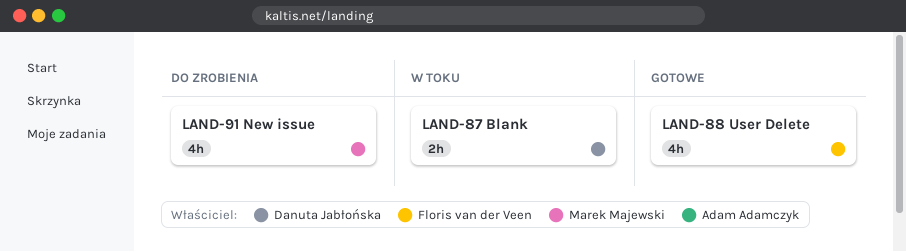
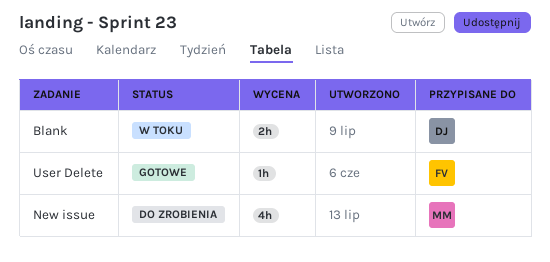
User Delete, estimate: 4h -> 1h

